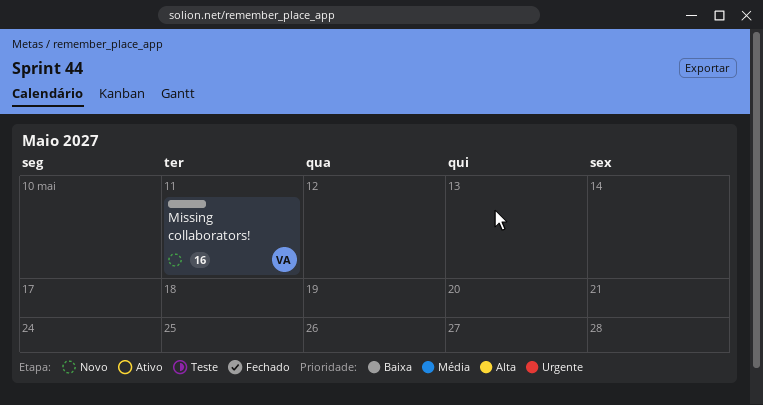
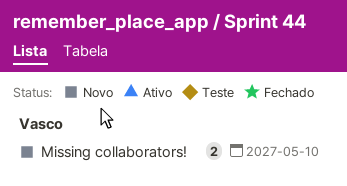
Missing collaborators!, estimate: 16 -> 2
Missing collaborators!, due: May 11 -> May 10

